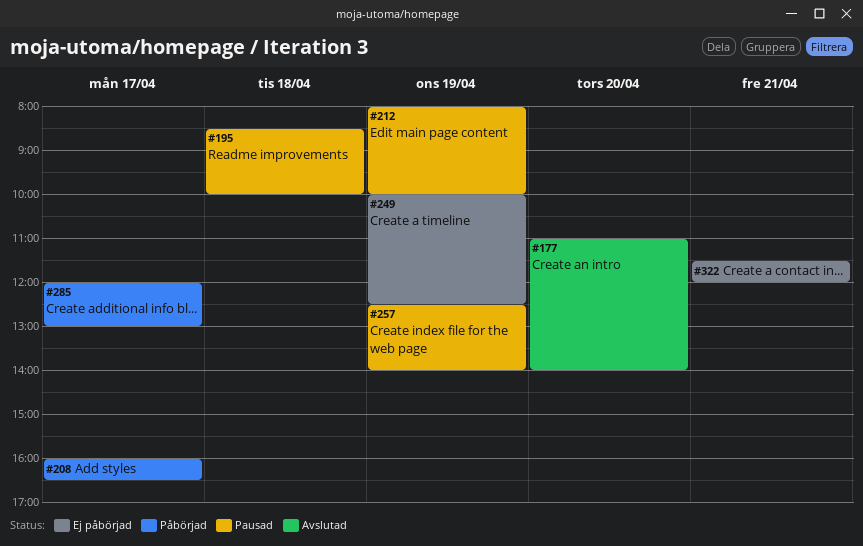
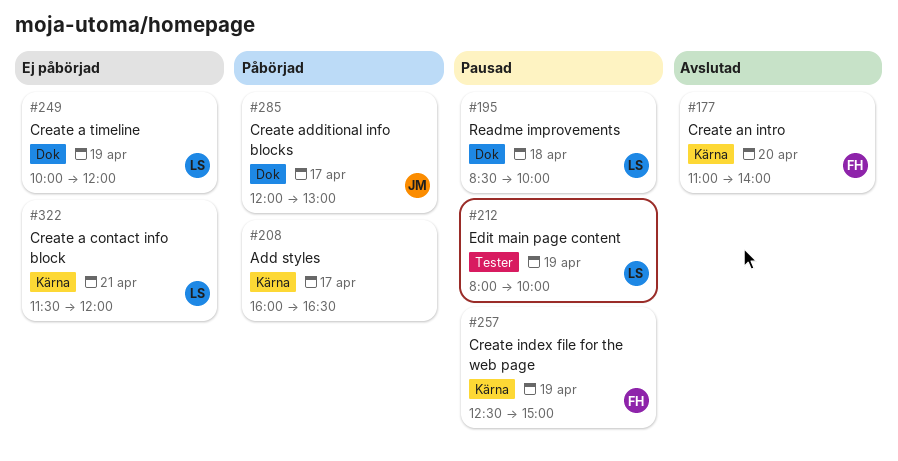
#249, ends: 12:30 -> 12:00
#257, ends: 14:00 -> 15:00

